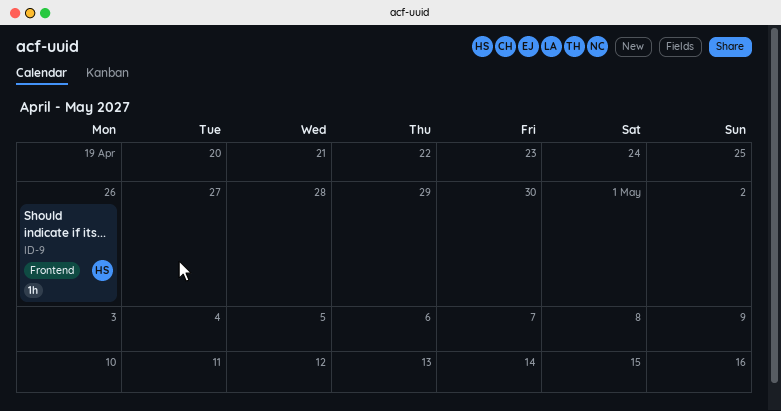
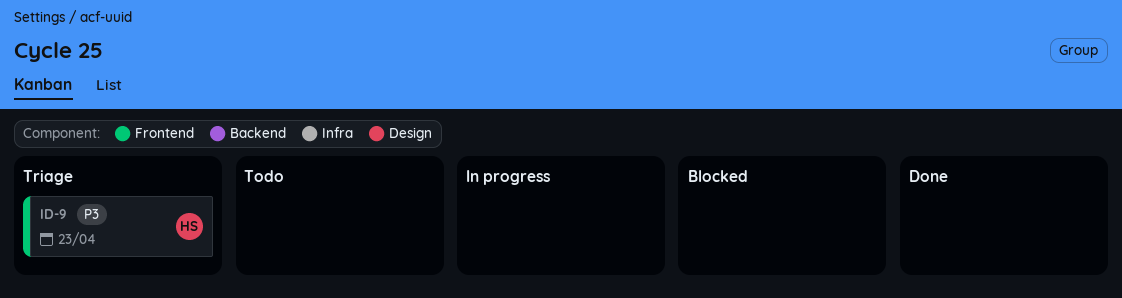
ID-9, due: Apr 26 -> Apr 23

